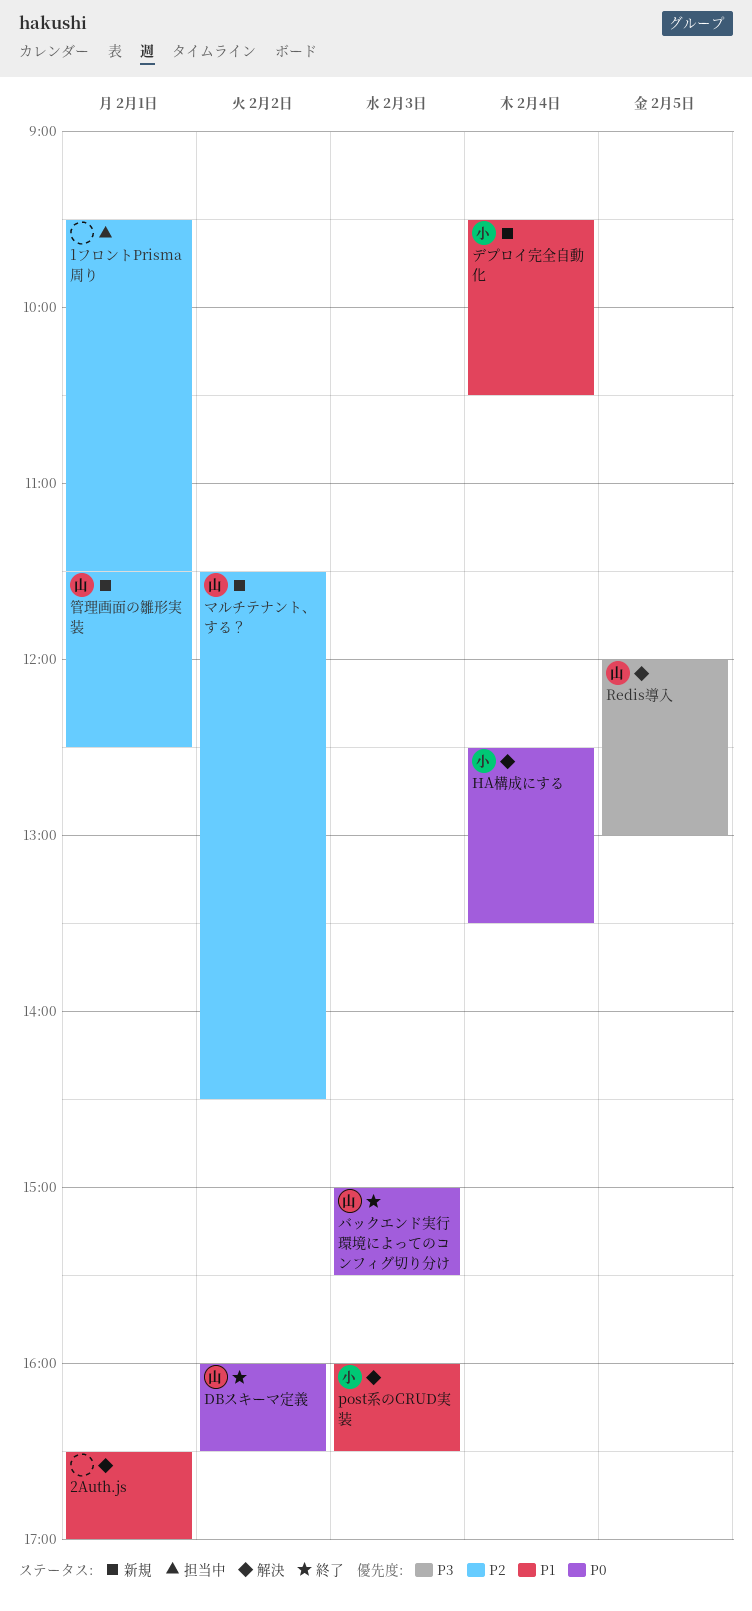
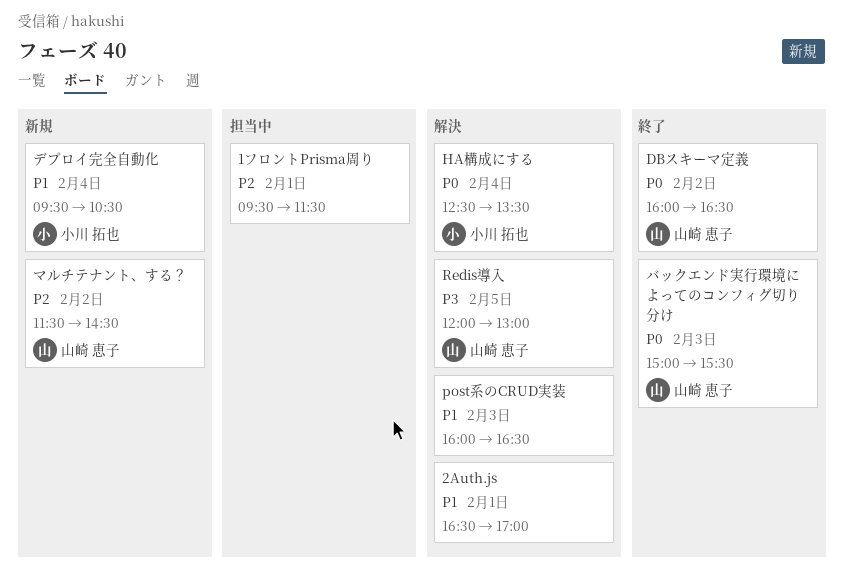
post系のCRUD実装, owner: 小川 拓也 -> none
管理画面の雛形実装: present -> none

